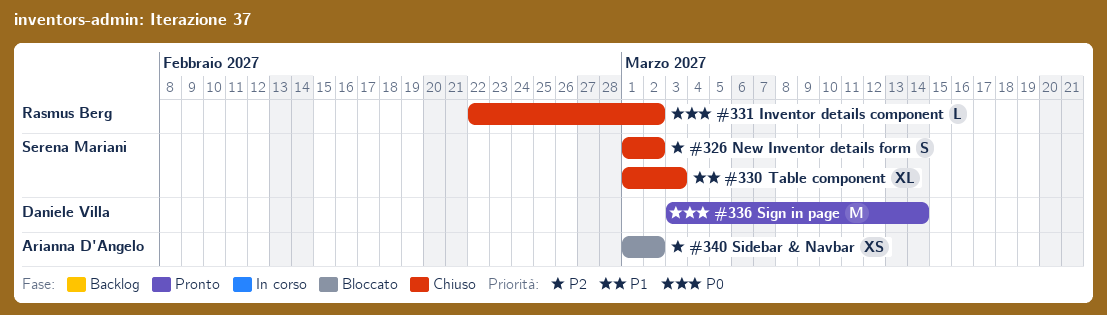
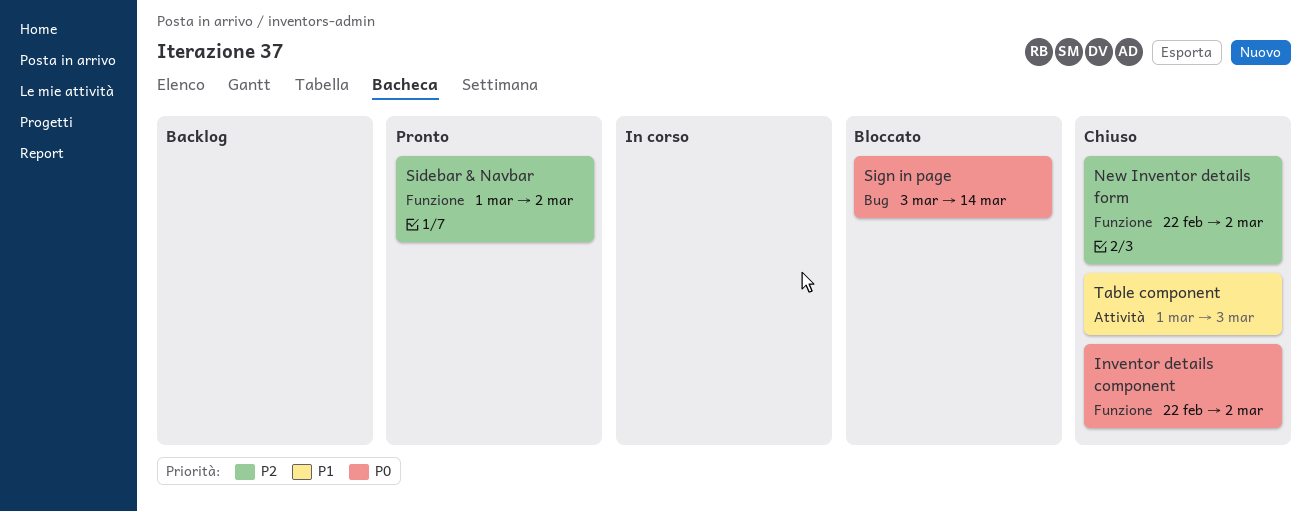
New Inventor details form, start: Mar 1 -> Feb 22
Sidebar & Navbar, status: Bloccato -> Pronto
Sign in page, status: Pronto -> Bloccato

